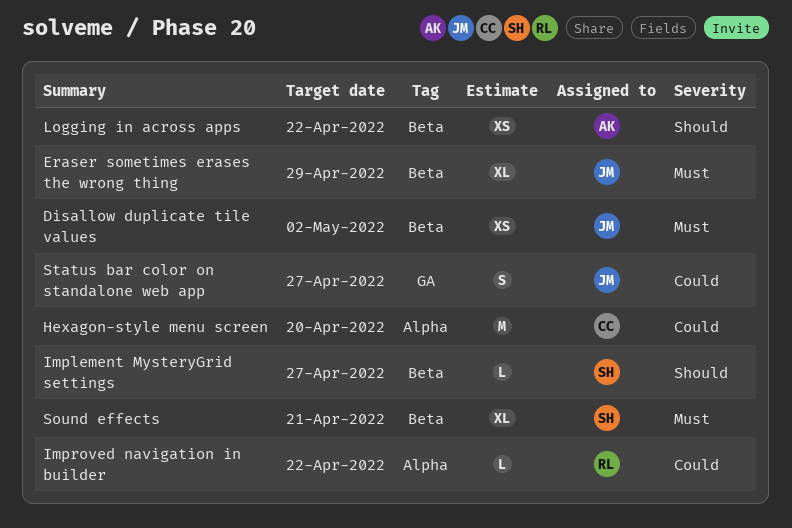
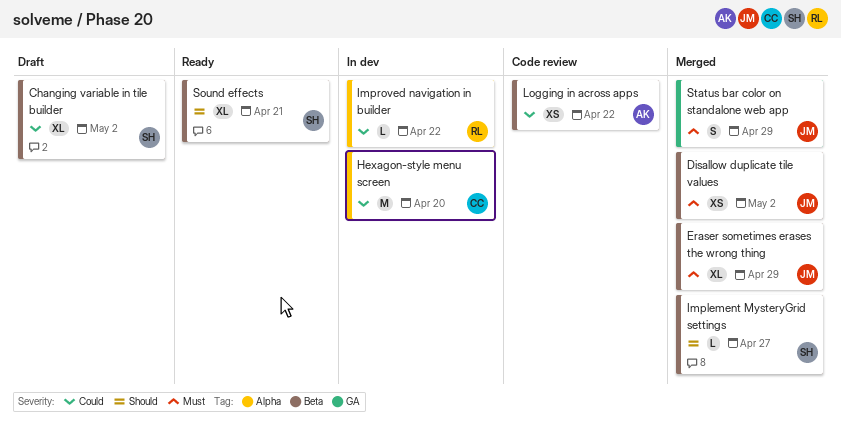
Changing variable in tile builder: none -> present
Logging in across apps, priority: Should -> Could
Sound effects, priority: Must -> Should
Status bar color on standalone web app, priority: Could -> Must
Status bar color on standalone web app, due: Apr 27 -> Apr 29

